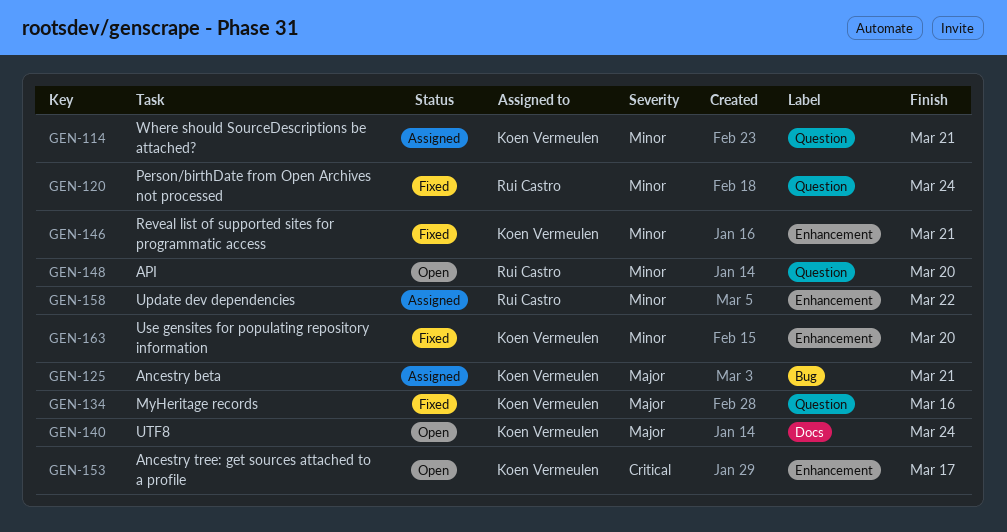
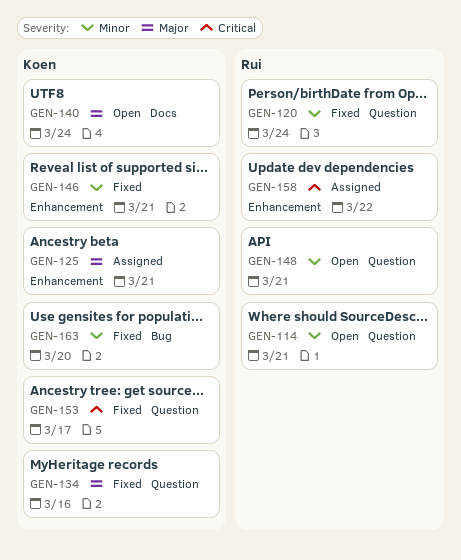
GEN-114, status: Assigned -> Open
GEN-114, owner: Koen Vermeulen -> Rui Castro
GEN-125, label: Bug -> Enhancement
GEN-148, due: Mar 20 -> Mar 21
GEN-153, status: Open -> Fixed
GEN-153, label: Enhancement -> Question
GEN-158, priority: Minor -> Critical
GEN-163, label: Enhancement -> Bug

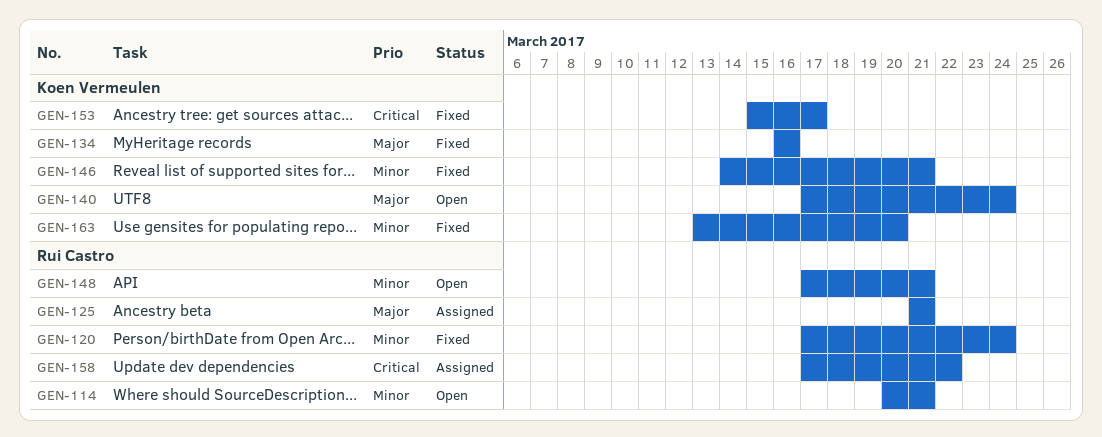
GEN-125, owner: Koen Vermeulen -> Rui Castro

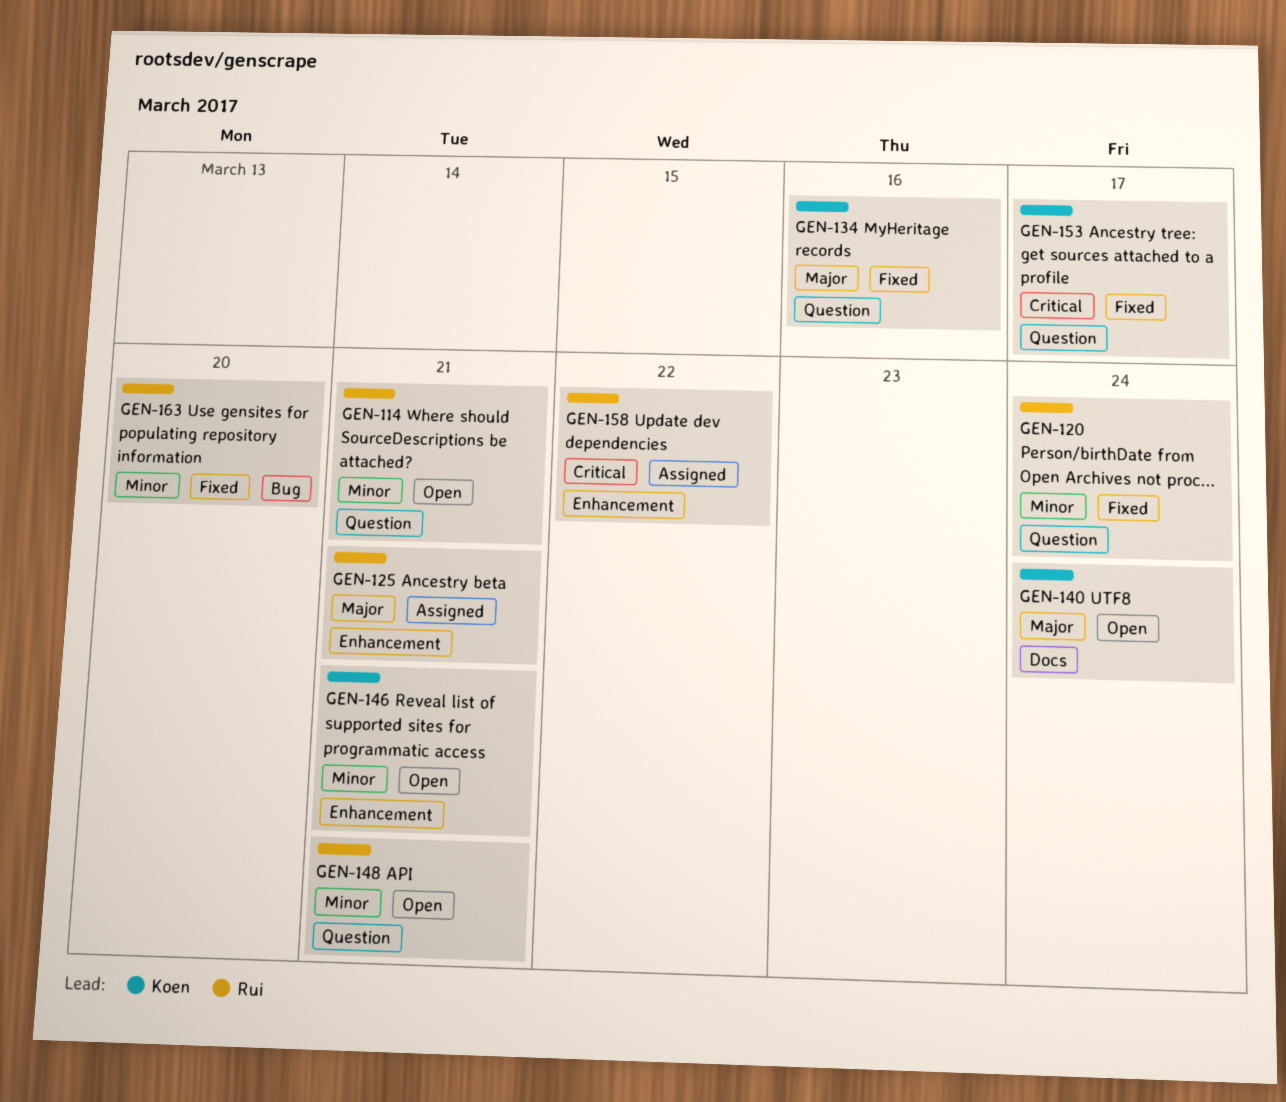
GEN-146, status: Fixed -> Open
GEN-163, owner: Koen Vermeulen -> Rui Castro

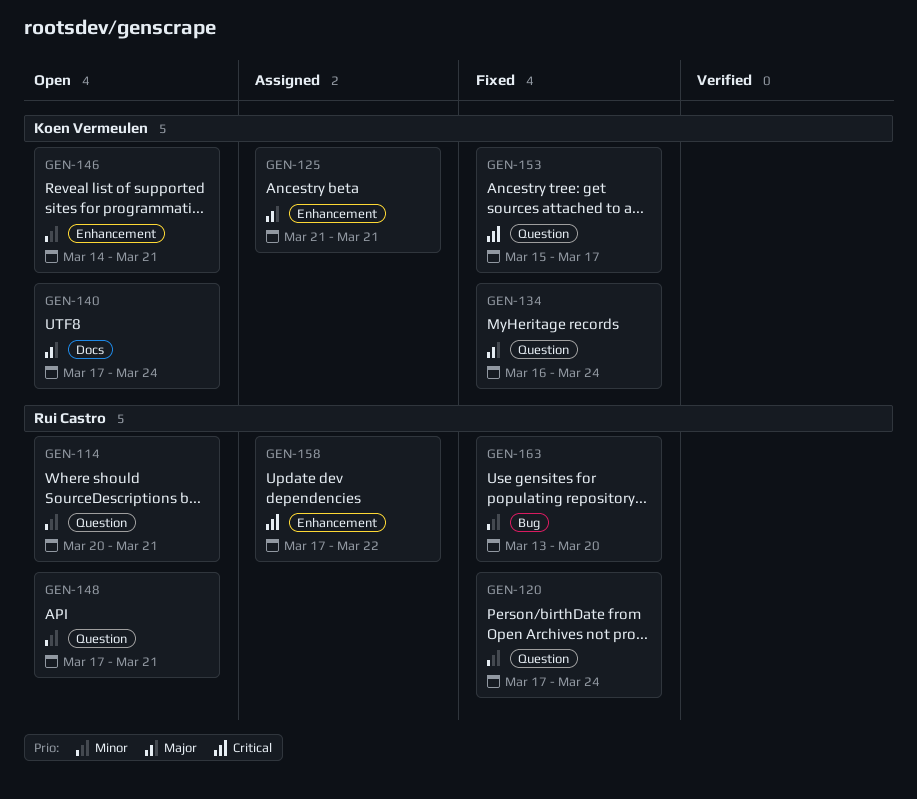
GEN-125, owner: Rui Castro -> Koen Vermeulen
GEN-134, due: Mar 16 -> Mar 24

